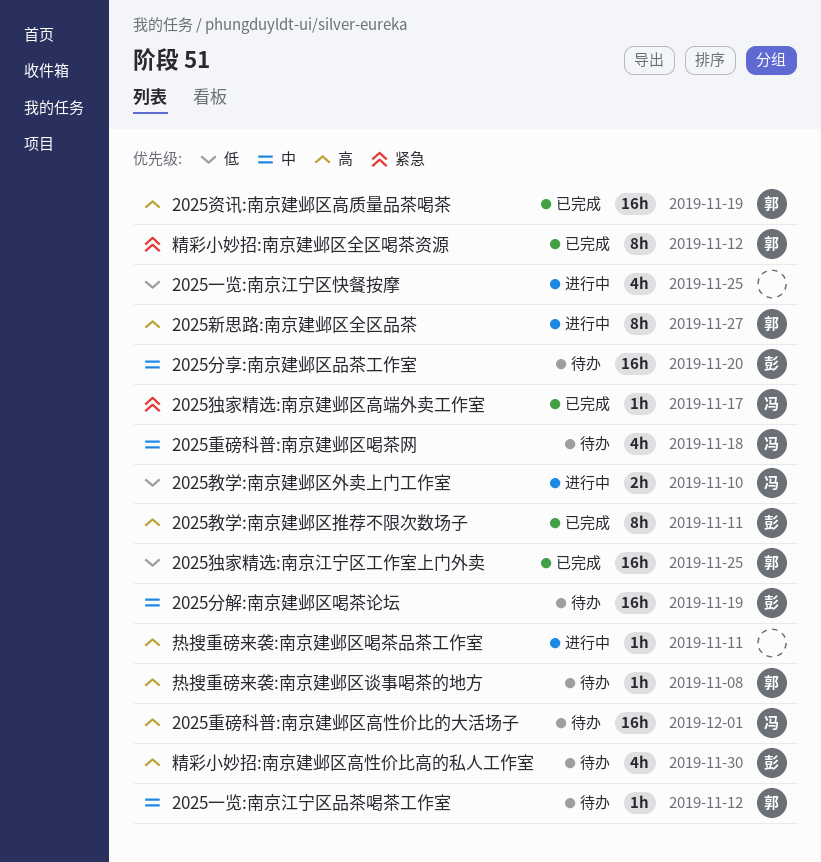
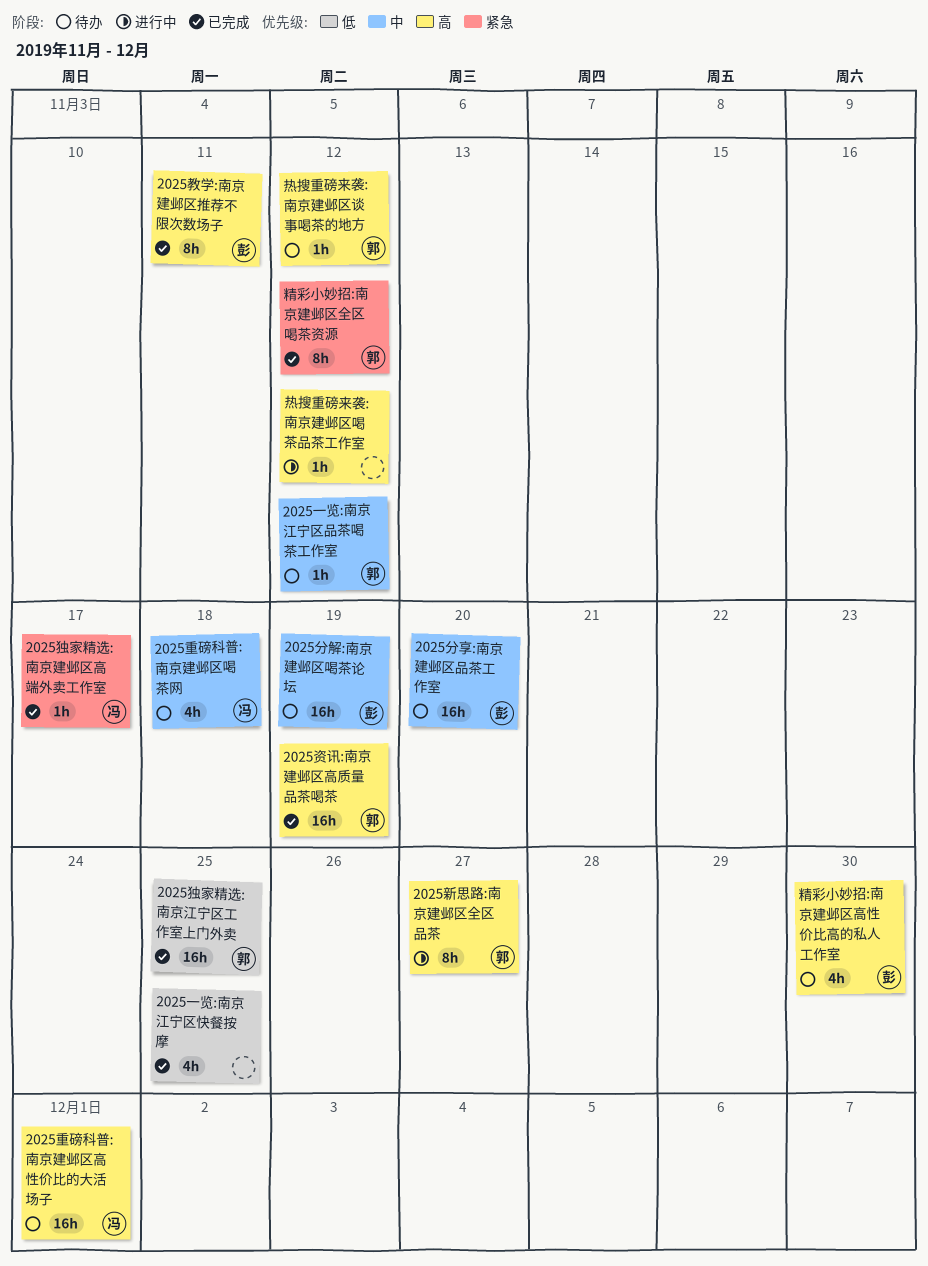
2025一览:南京江宁区快餐按摩, status: 进行中 -> 已完成
2025教学:南京建邺区外卖上门工作室: present -> none
热搜重磅来袭:南京建邺区喝茶品茶工作室, due: Nov 11 -> Nov 12
热搜重磅来袭:南京建邺区谈事喝茶的地方, due: Nov 8 -> Nov 12

